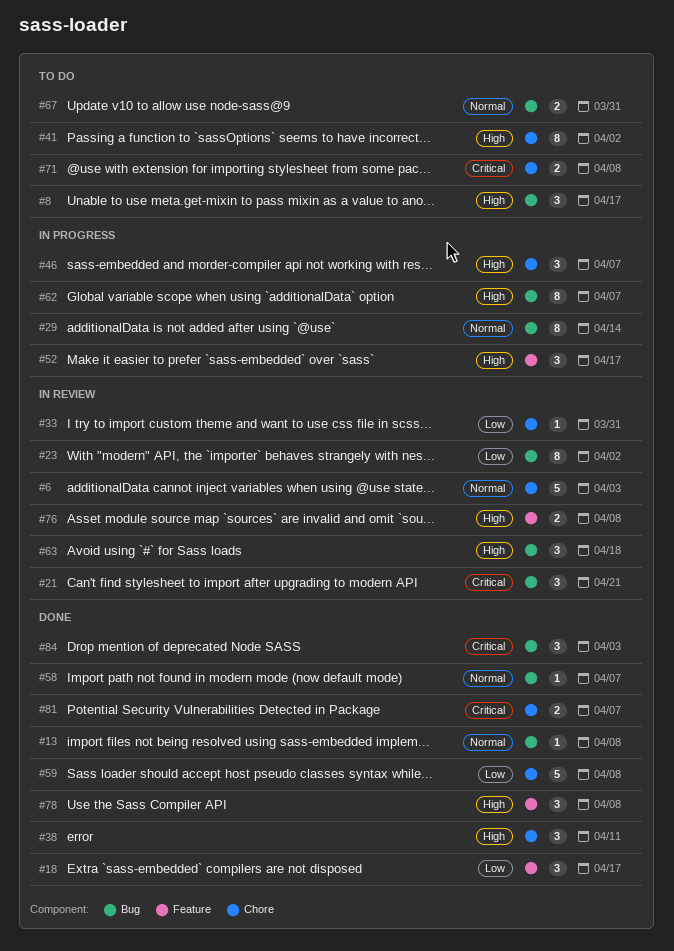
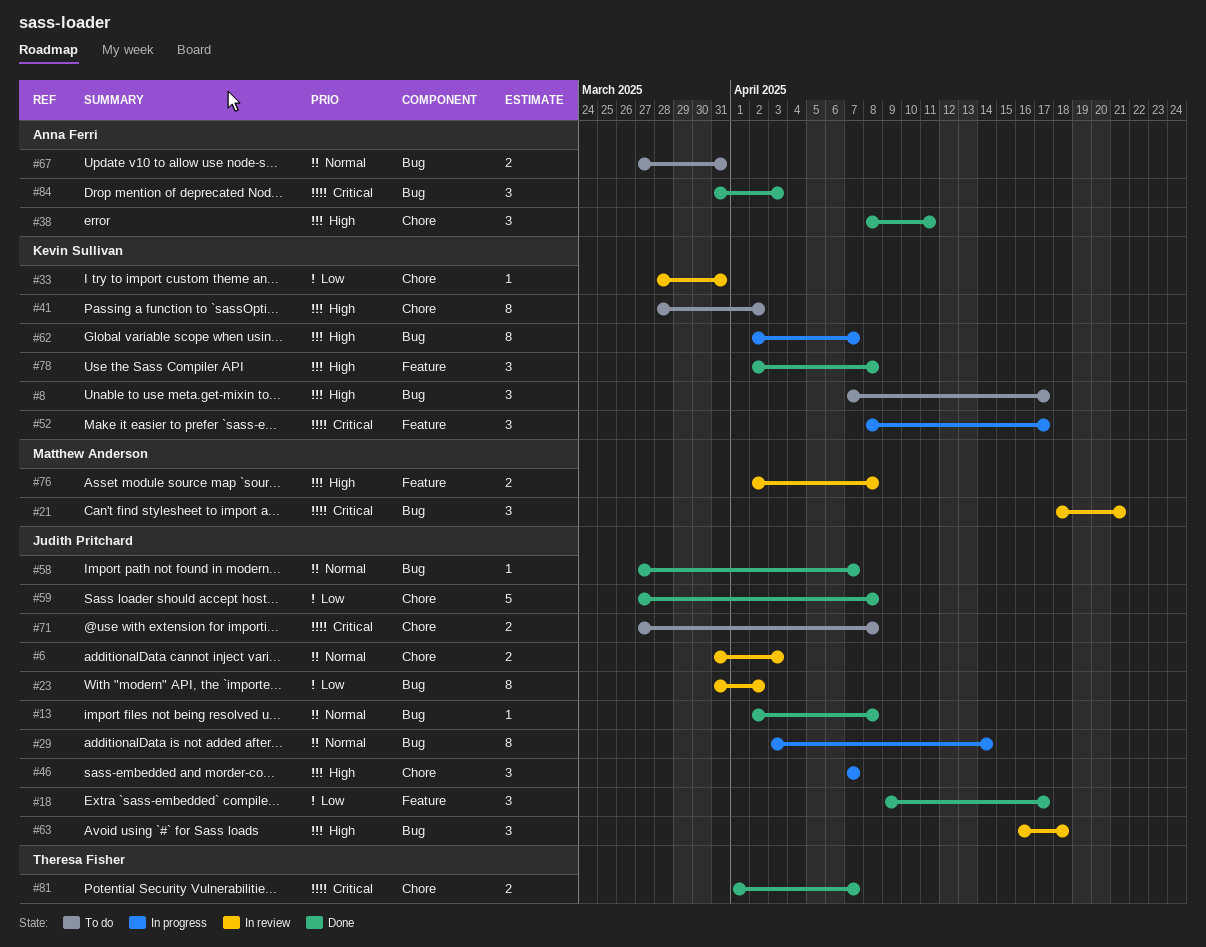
#6, estimate: 5 -> 2
#52, priority: High -> Critical

